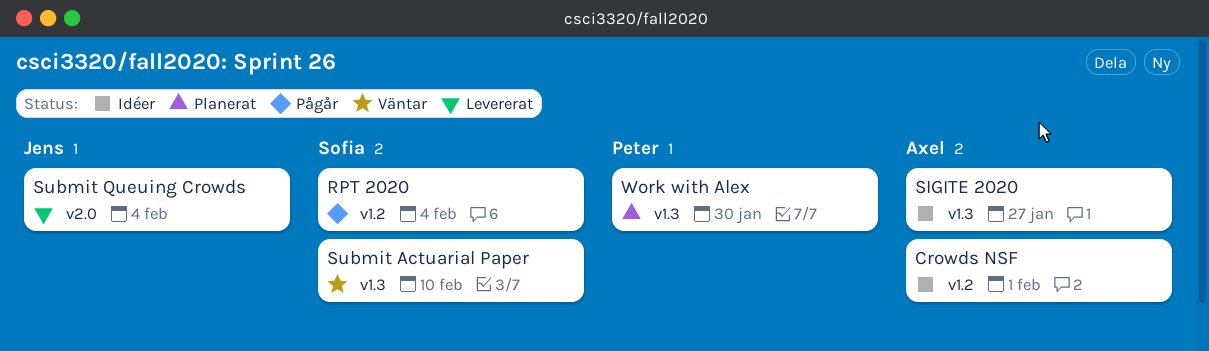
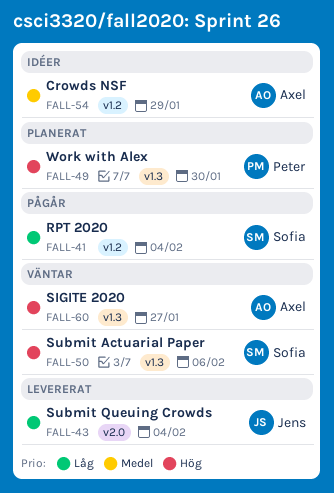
Crowds NSF, due: Feb 1 -> Jan 29
SIGITE 2020, status: Idéer -> Väntar
Submit Actuarial Paper, due: Feb 10 -> Feb 6

